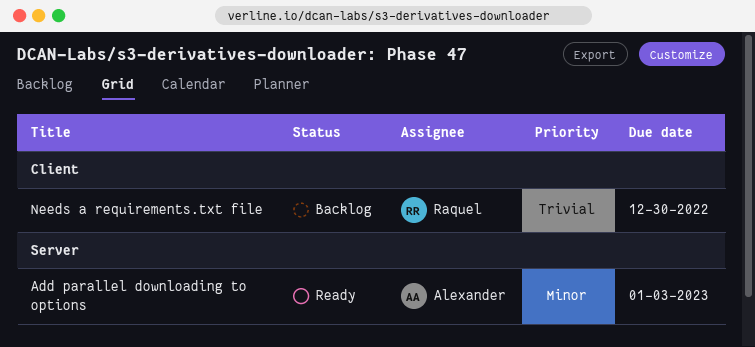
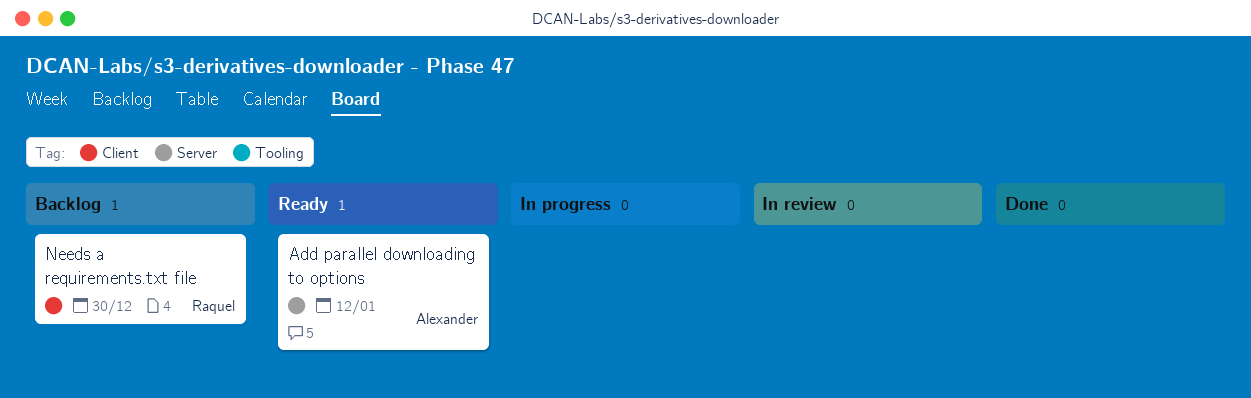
Add parallel downloading to options, due: Jan 3 -> Jan 12

